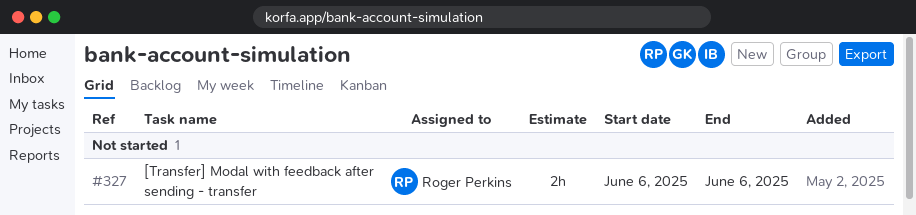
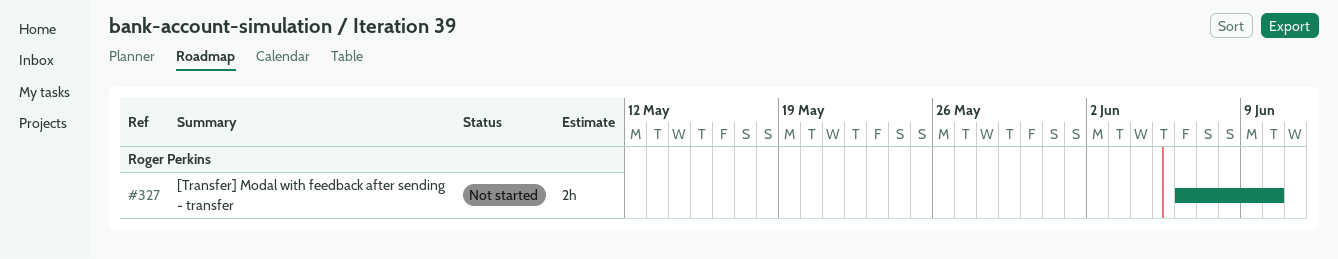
#327, due: Jun 6 -> Jun 10

